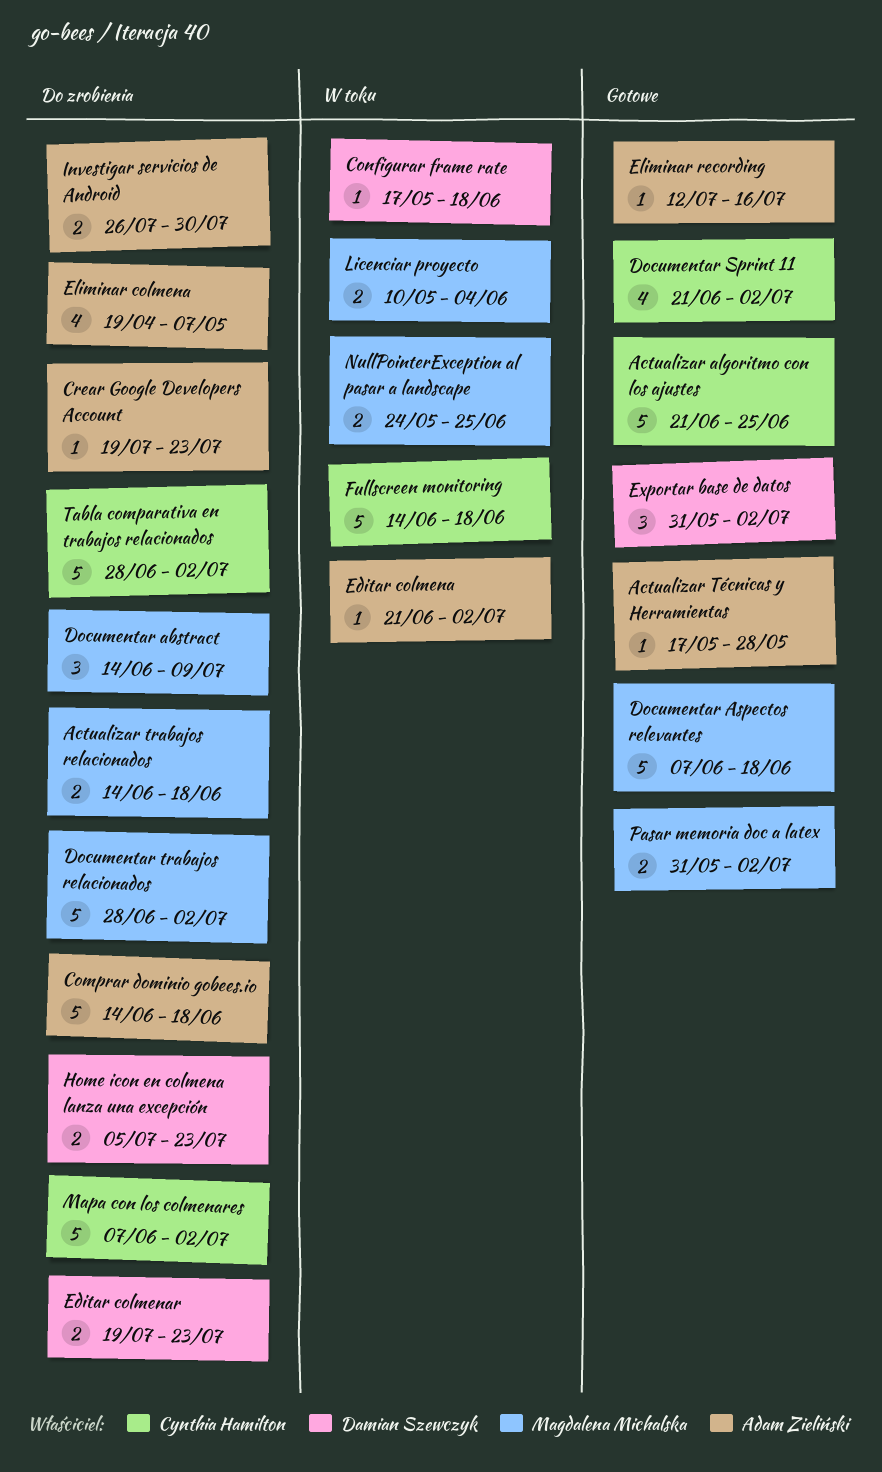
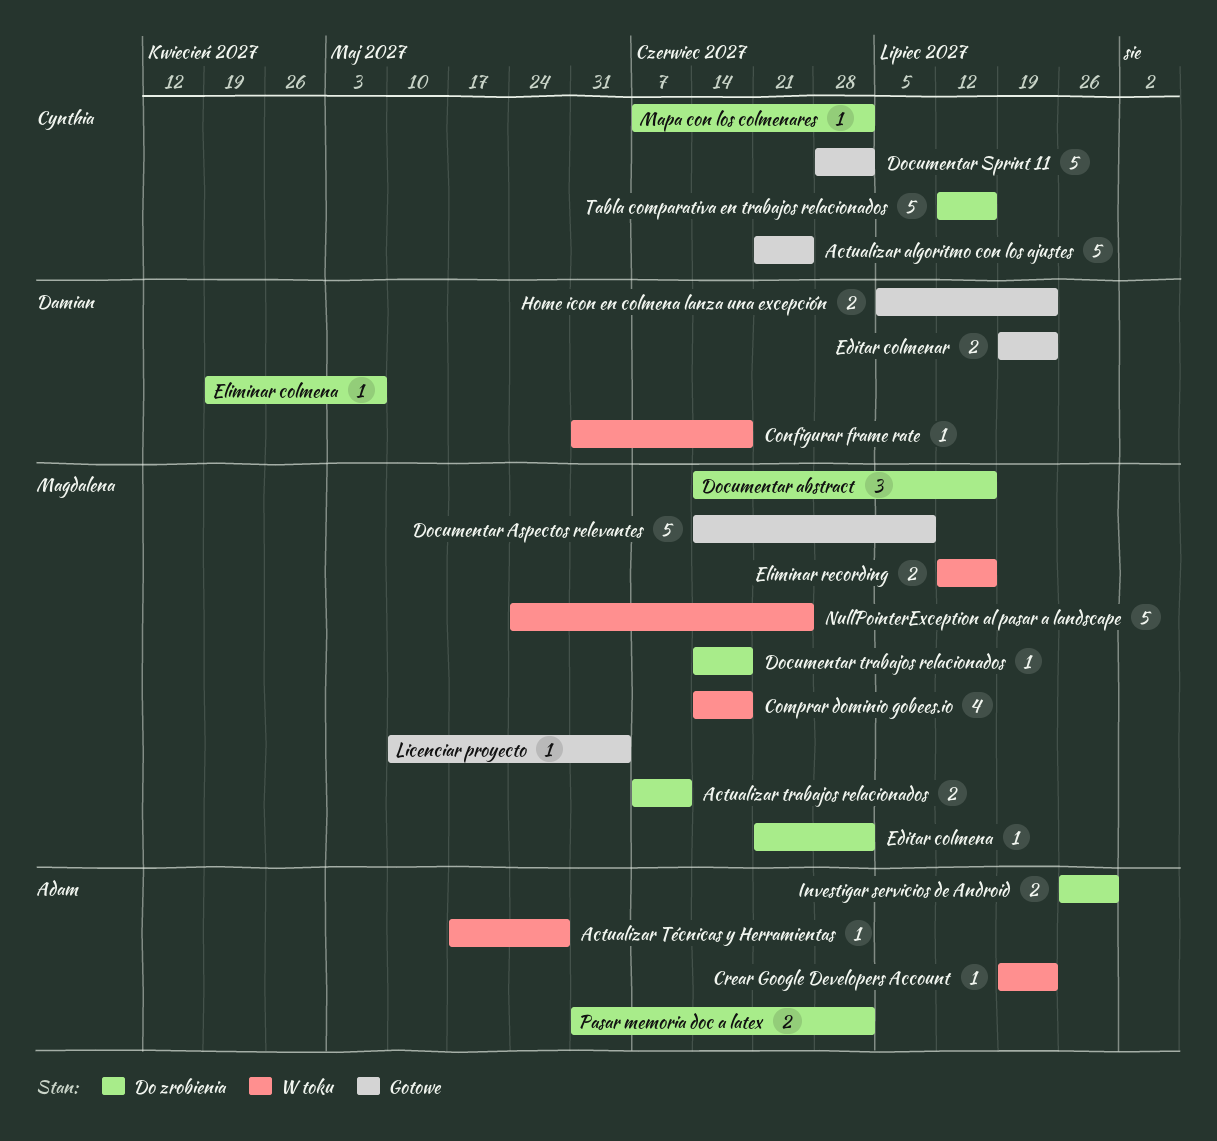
Actualizar trabajos relacionados, start: Jun 14 -> Jun 7
Actualizar trabajos relacionados, due: Jun 18 -> Jun 11
Actualizar Técnicas y Herramientas, status: Gotowe -> W toku
Comprar dominio gobees.io, status: Do zrobienia -> W toku
Comprar dominio gobees.io, owner: Adam Zieliński -> Magdalena Michalska
Comprar dominio gobees.io, estimate: 5 -> 4
Configurar frame rate, start: May 17 -> May 31
Crear Google Developers Account, status: Do zrobienia -> W toku
Documentar abstract, due: Jul 9 -> Jul 16
Documentar Aspectos relevantes, start: Jun 7 -> Jun 14
Documentar Aspectos relevantes, due: Jun 18 -> Jul 9
Documentar Sprint 11, estimate: 4 -> 5
Documentar Sprint 11, start: Jun 21 -> Jun 28
Documentar trabajos relacionados, estimate: 5 -> 1
Documentar trabajos relacionados, start: Jun 28 -> Jun 14
Documentar trabajos relacionados, due: Jul 2 -> Jun 18
Editar colmena, status: W toku -> Do zrobienia
Editar colmena, owner: Adam Zieliński -> Magdalena Michalska
Editar colmenar, status: Do zrobienia -> Gotowe
Eliminar colmena, owner: Adam Zieliński -> Damian Szewczyk
Eliminar colmena, estimate: 4 -> 1
Eliminar recording, status: Gotowe -> W toku
Eliminar recording, owner: Adam Zieliński -> Magdalena Michalska
Eliminar recording, estimate: 1 -> 2
Exportar base de datos: present -> none
Fullscreen monitoring: present -> none
Home icon en colmena lanza una excepción, status: Do zrobienia -> Gotowe
Licenciar proyecto, status: W toku -> Gotowe
Licenciar proyecto, estimate: 2 -> 1
Mapa con los colmenares, estimate: 5 -> 1
NullPointerException al pasar a landscape, estimate: 2 -> 5
Pasar memoria doc a latex, status: Gotowe -> Do zrobienia
Pasar memoria doc a latex, owner: Magdalena Michalska -> Adam Zieliński
Tabla comparativa en trabajos relacionados, start: Jun 28 -> Jul 12
Tabla comparativa en trabajos relacionados, due: Jul 2 -> Jul 16

